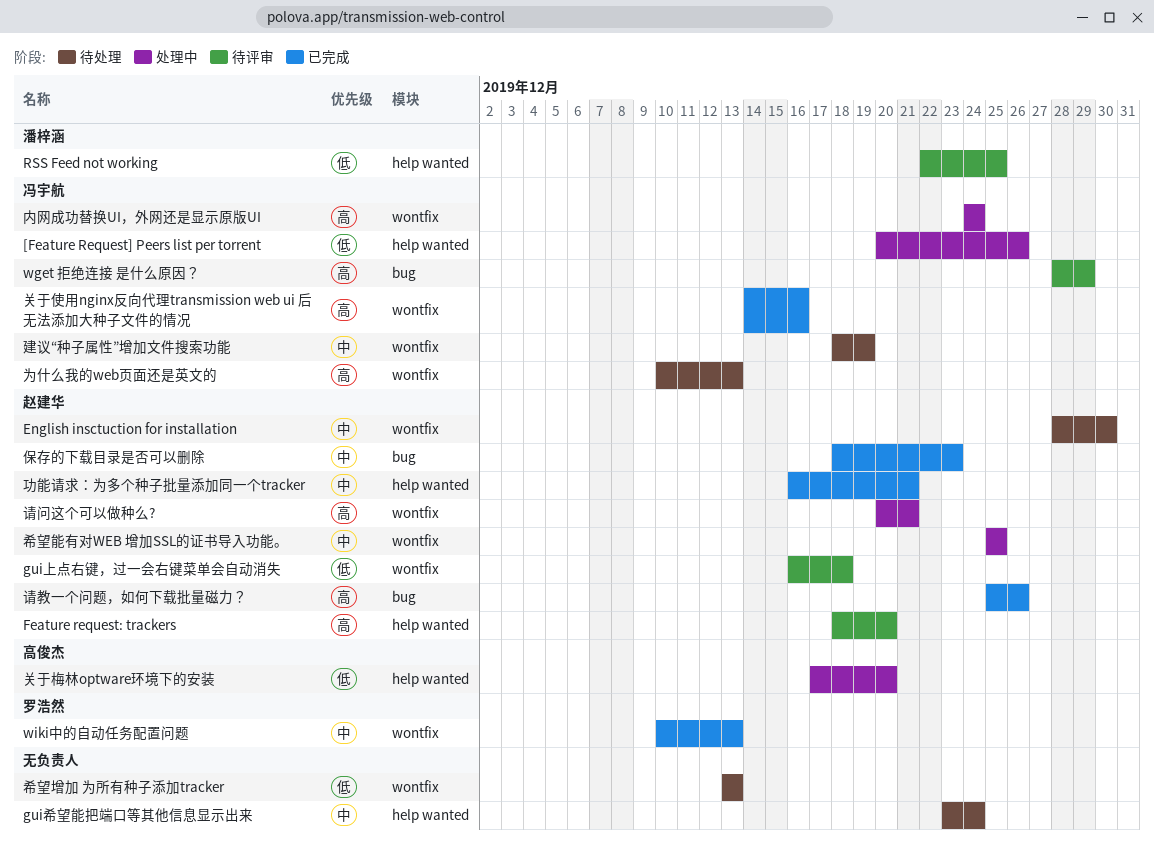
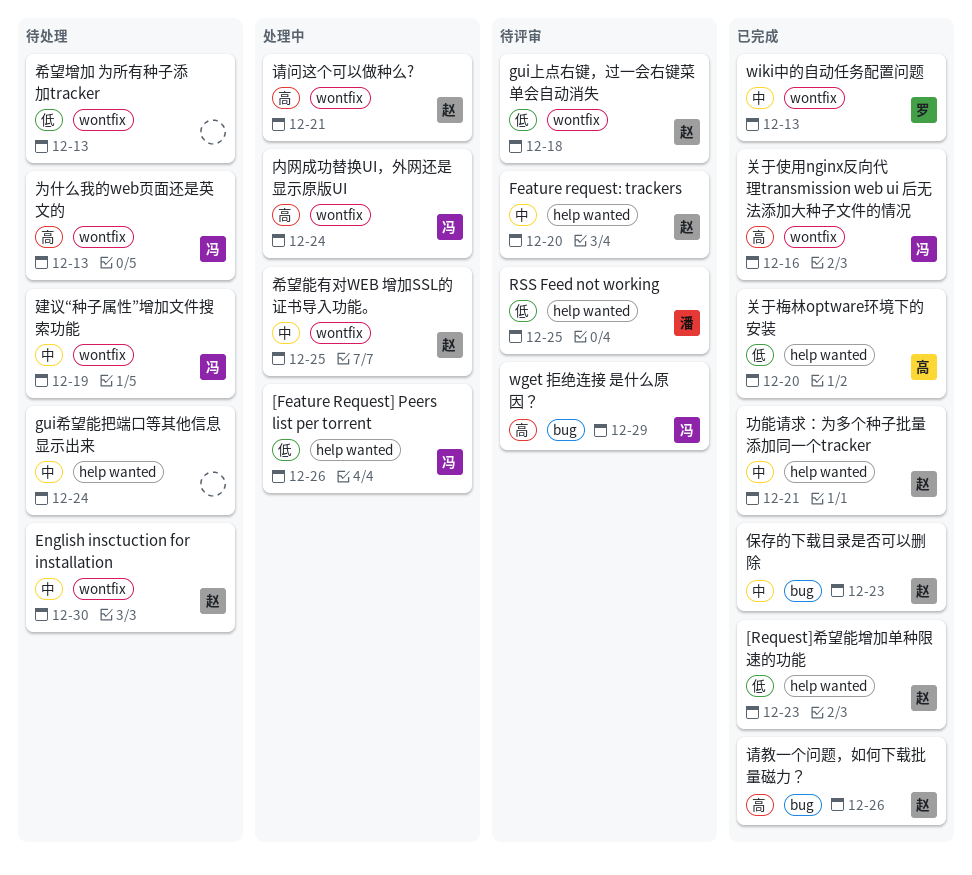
[Request]希望能增加单种限速的功能: none -> present
Feature request: trackers, priority: 高 -> 中
关于梅林optware环境下的安装, status: 处理中 -> 已完成

